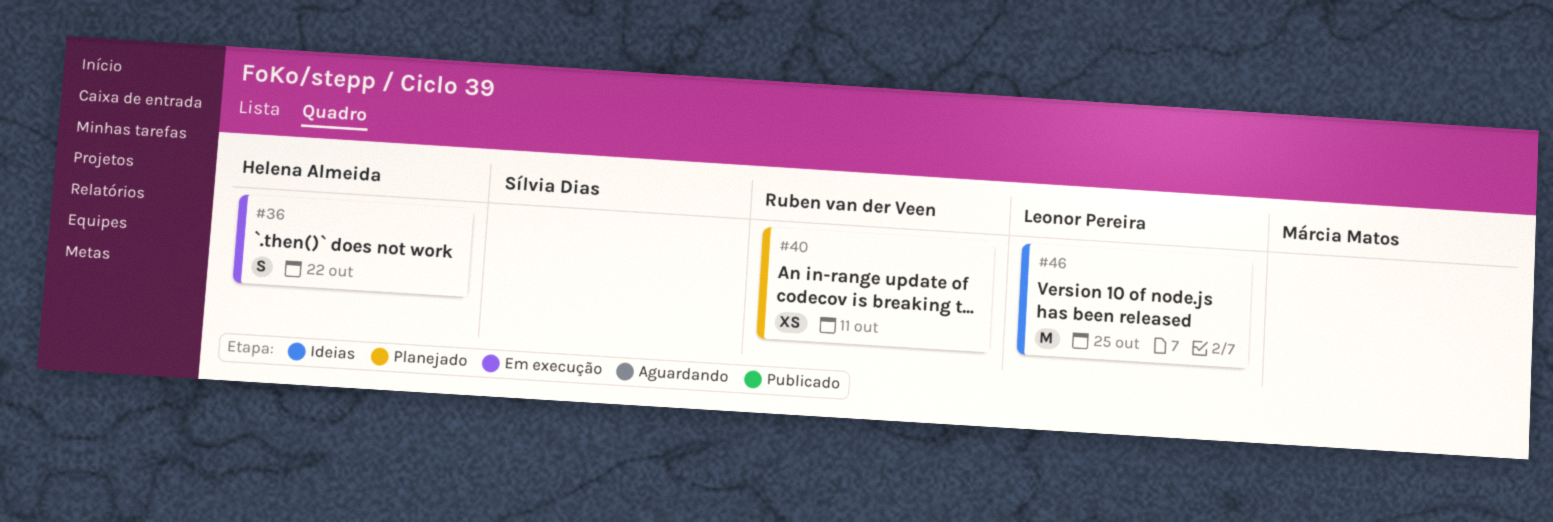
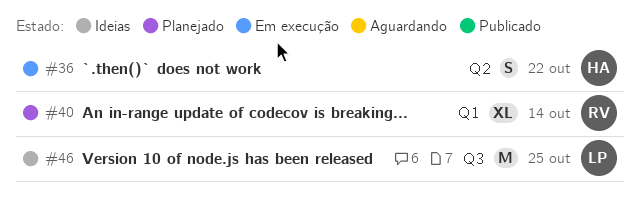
#40, estimate: XS -> XL
#40, due: Oct 11 -> Oct 14

